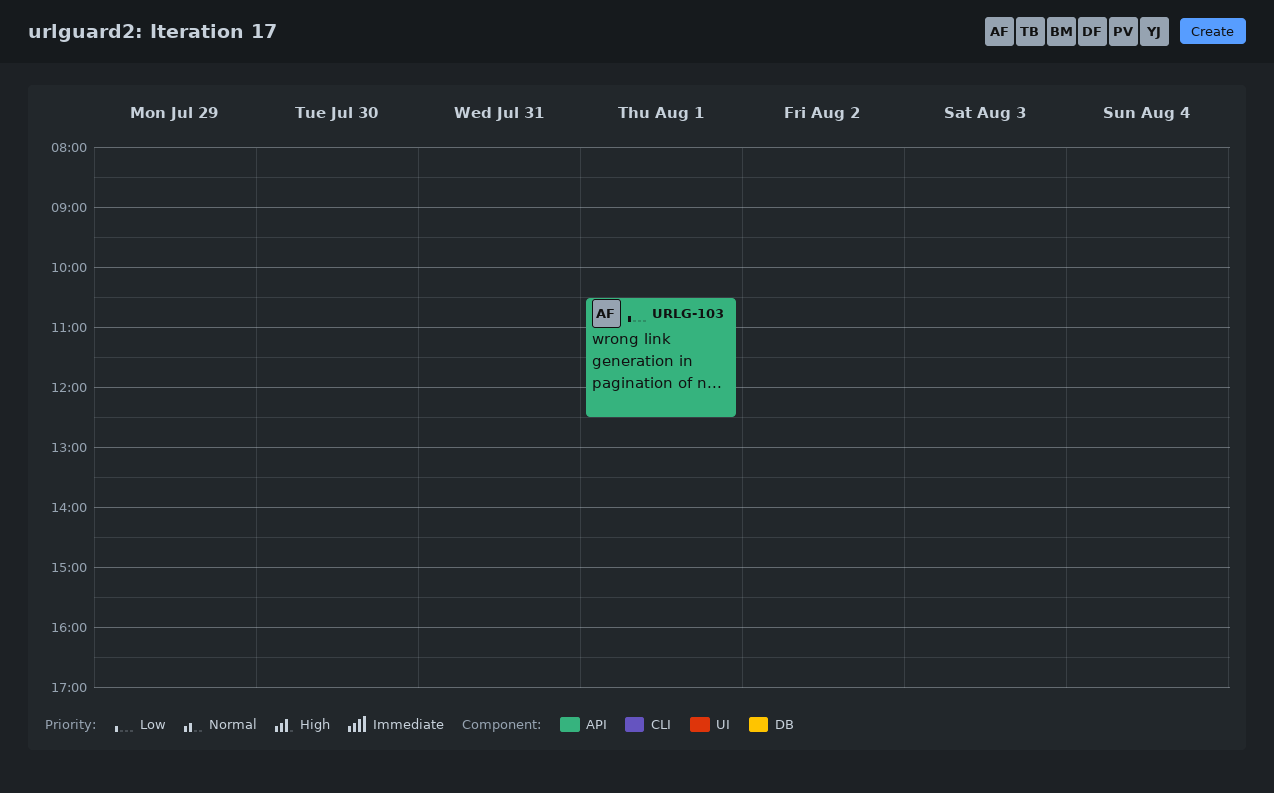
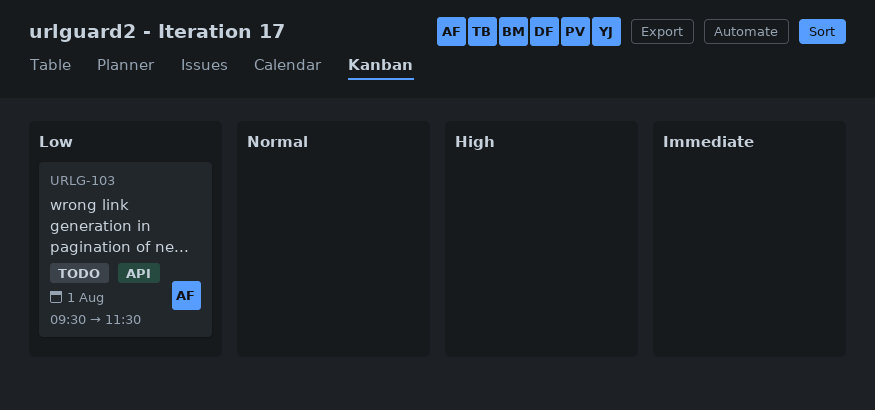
URLG-103, begins: 10:30 -> 09:30
URLG-103, ends: 12:30 -> 11:30

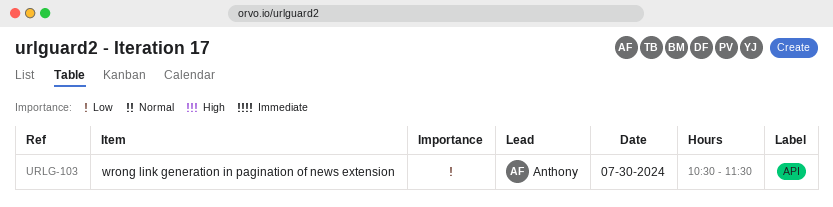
URLG-103, day: Aug 1 -> Jul 30
URLG-103, begins: 09:30 -> 10:30

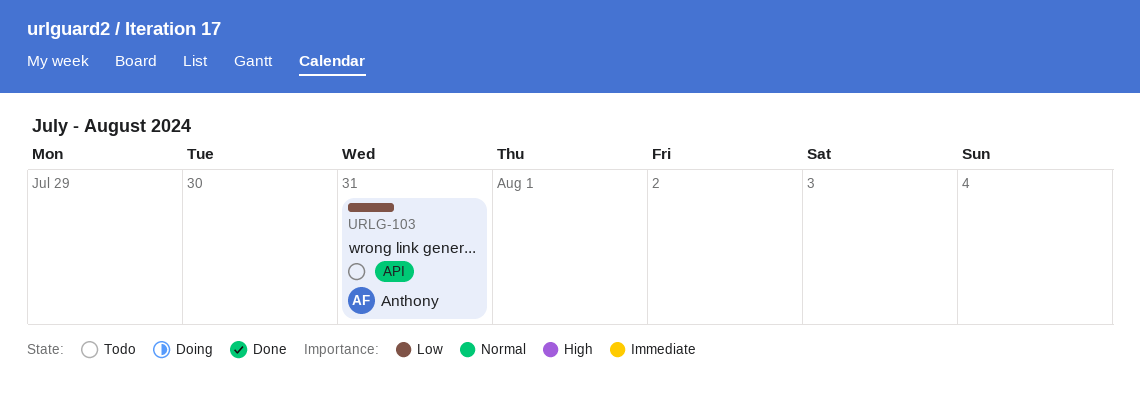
URLG-103, day: Jul 30 -> Jul 31

